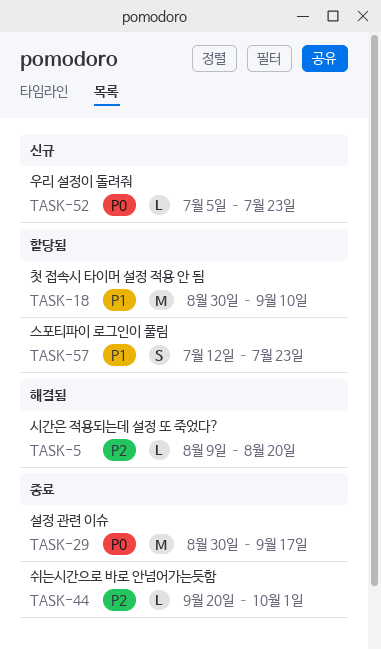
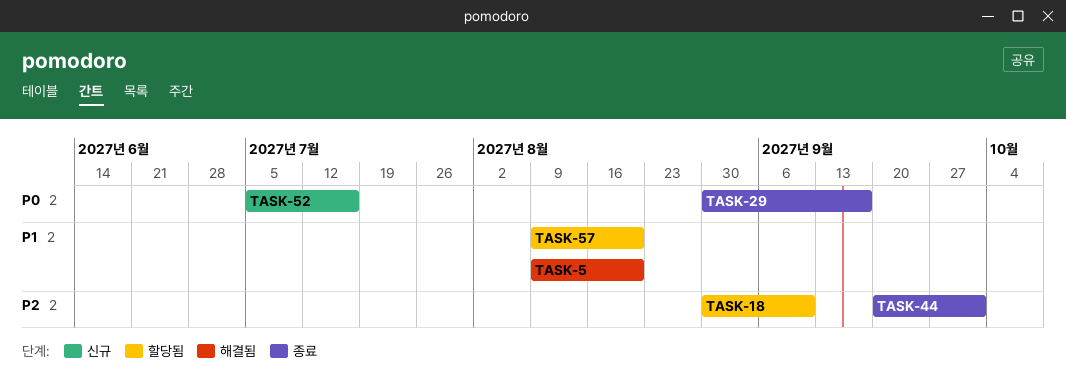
TASK-5, priority: P2 -> P1
TASK-18, priority: P1 -> P2
TASK-52, due: Jul 23 -> Jul 16
TASK-57, start: Jul 12 -> Aug 9
TASK-57, due: Jul 23 -> Aug 20

